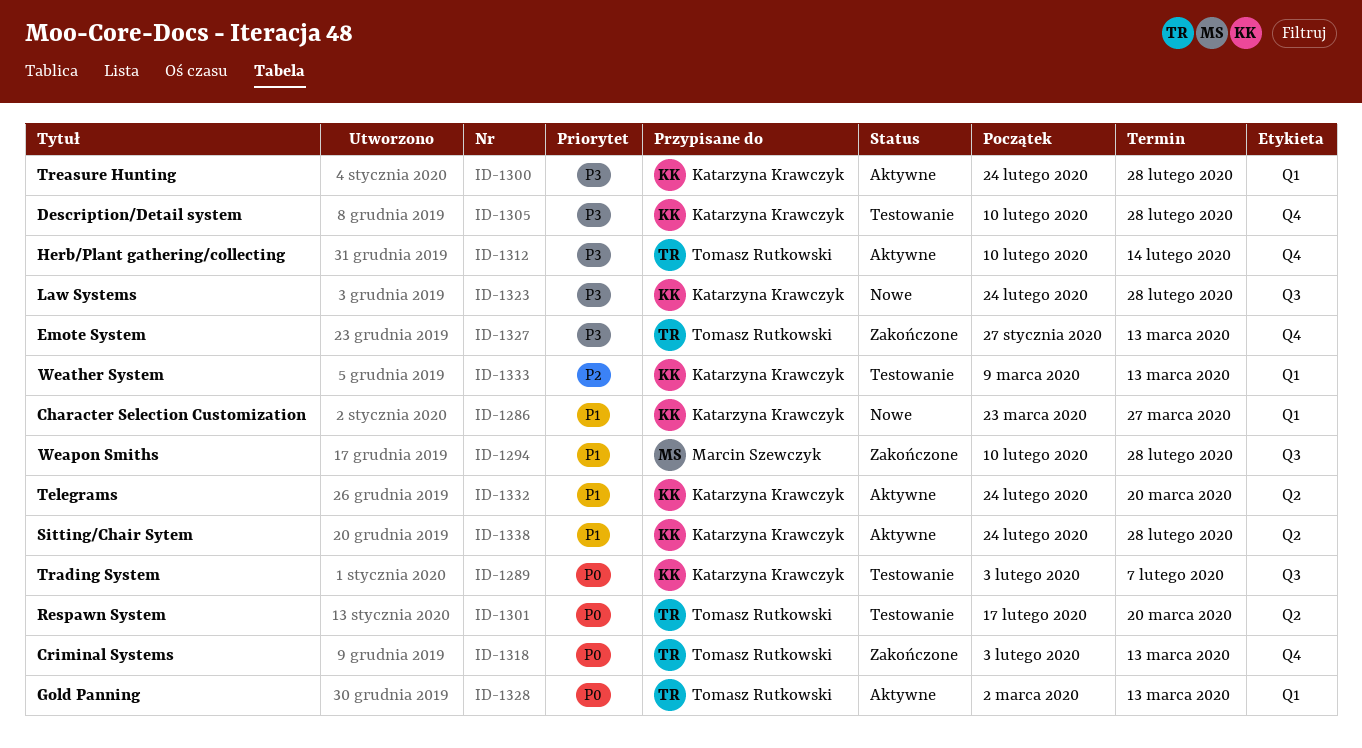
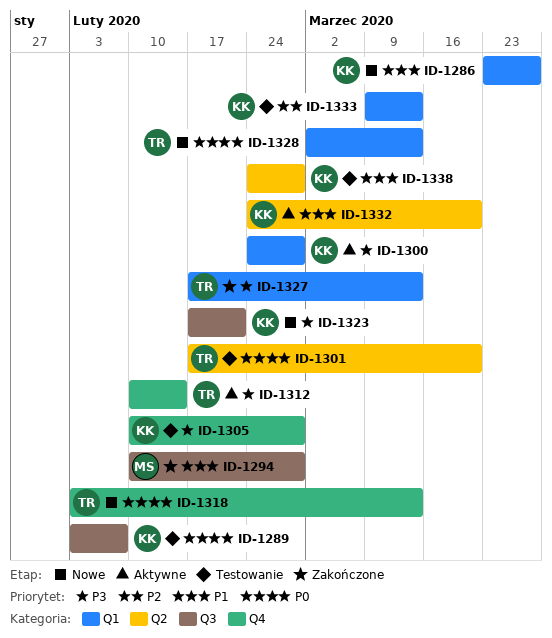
ID-1318, status: Zakończone -> Nowe
ID-1323, start: Feb 24 -> Feb 17
ID-1323, due: Feb 28 -> Feb 21
ID-1327, label: Q4 -> Q1
ID-1327, start: Jan 27 -> Feb 17
ID-1328, status: Aktywne -> Nowe
ID-1338, status: Aktywne -> Testowanie

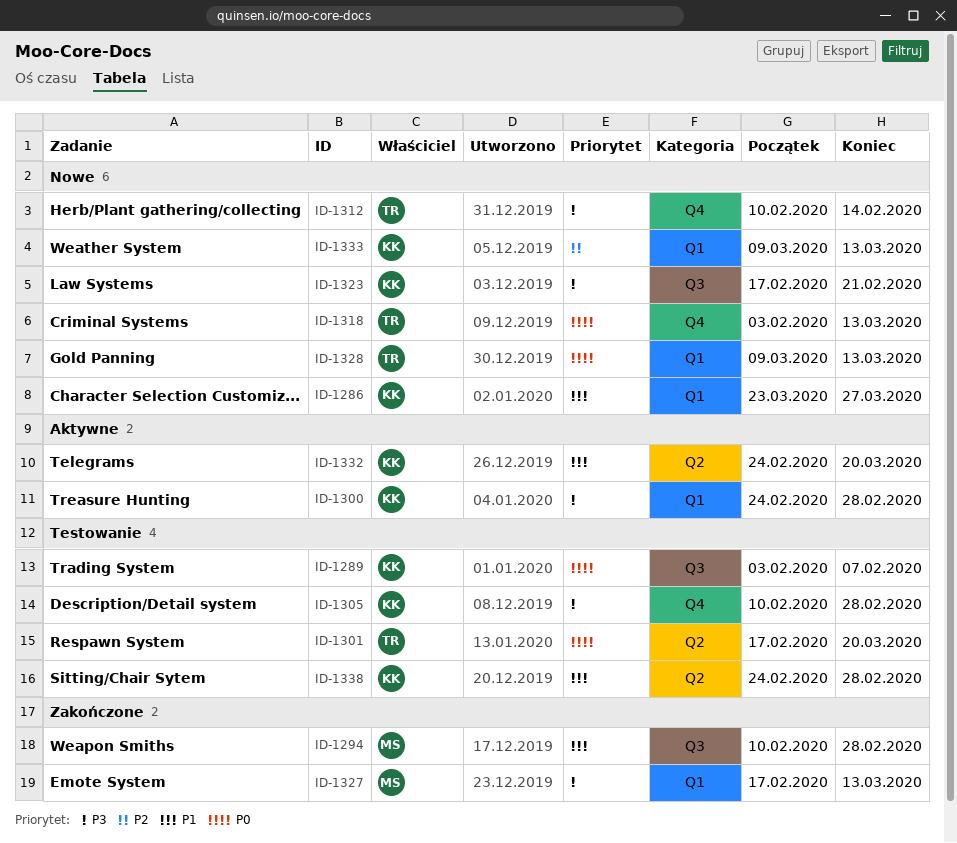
ID-1312, status: Aktywne -> Nowe
ID-1327, owner: TR -> MS
ID-1328, start: Mar 2 -> Mar 9
ID-1333, status: Testowanie -> Nowe

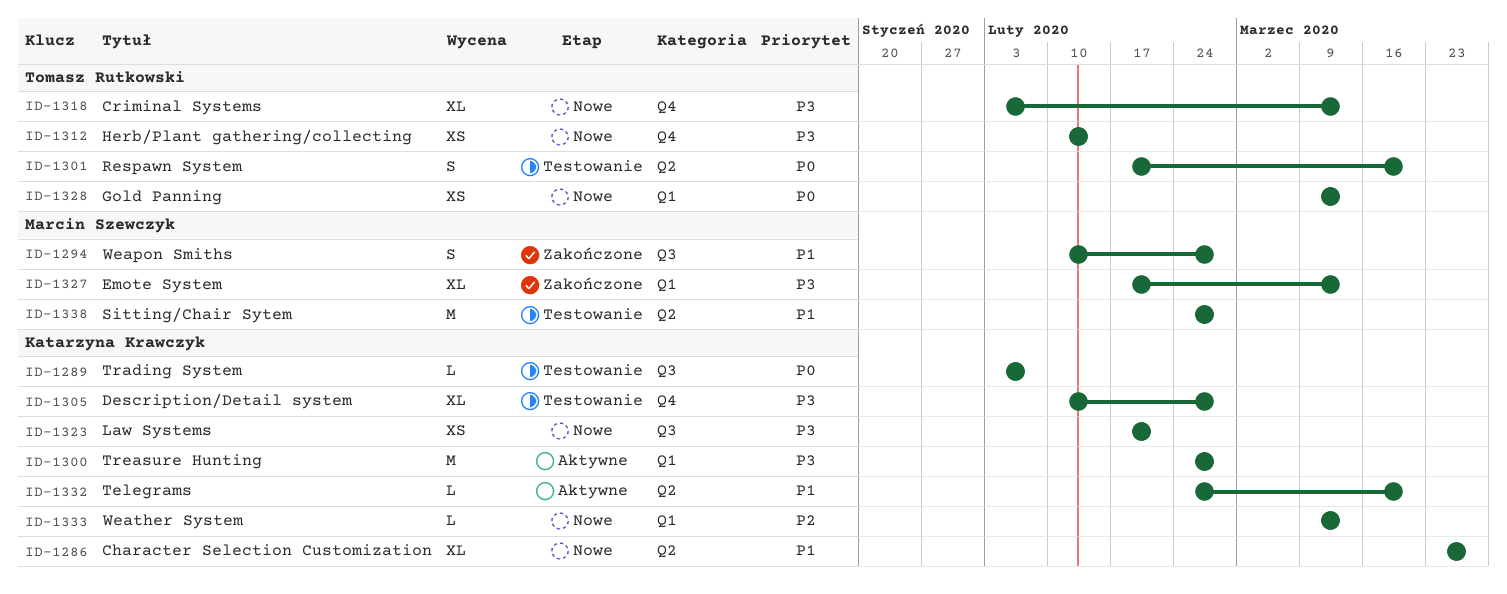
ID-1286, label: Q1 -> Q2
ID-1318, priority: P0 -> P3
ID-1338, owner: Katarzyna Krawczyk -> Marcin Szewczyk

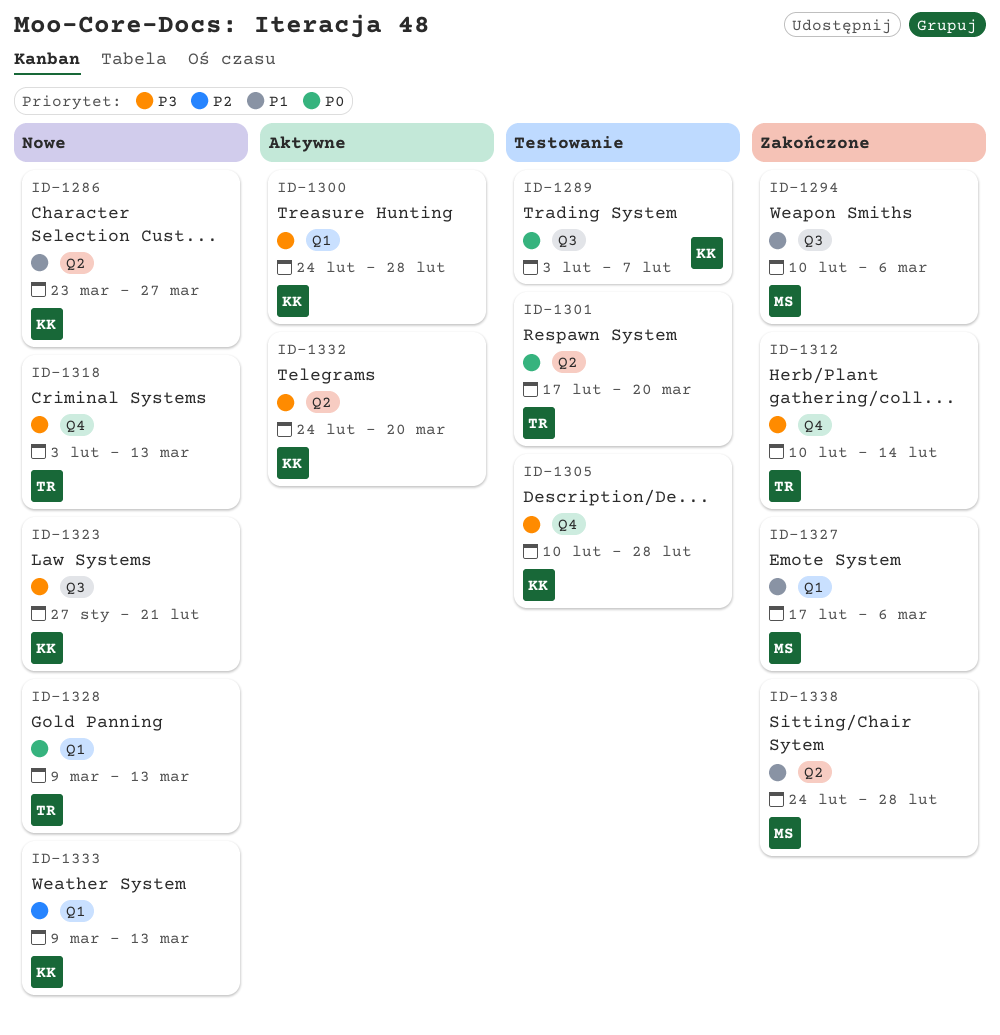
ID-1294, due: Feb 28 -> Mar 6
ID-1312, status: Nowe -> Zakończone
ID-1323, start: Feb 17 -> Jan 27
ID-1327, priority: P3 -> P1
ID-1327, due: Mar 13 -> Mar 6
ID-1332, priority: P1 -> P3
ID-1338, status: Testowanie -> Zakończone

